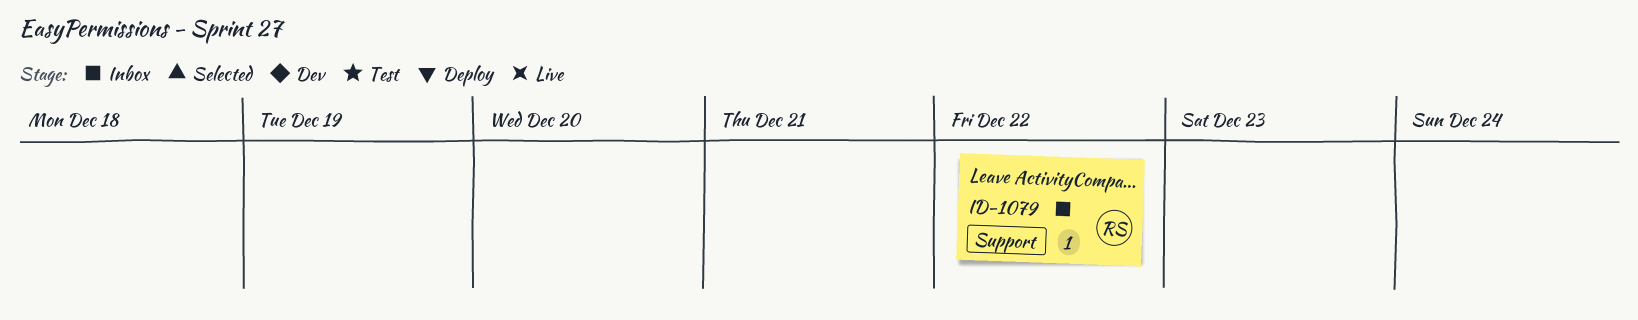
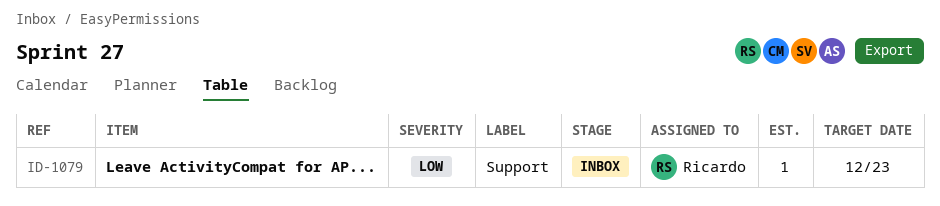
ID-1079, due: Dec 22 -> Dec 23

